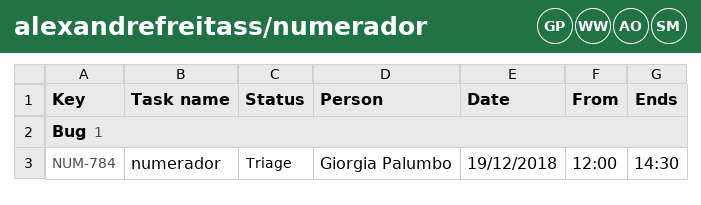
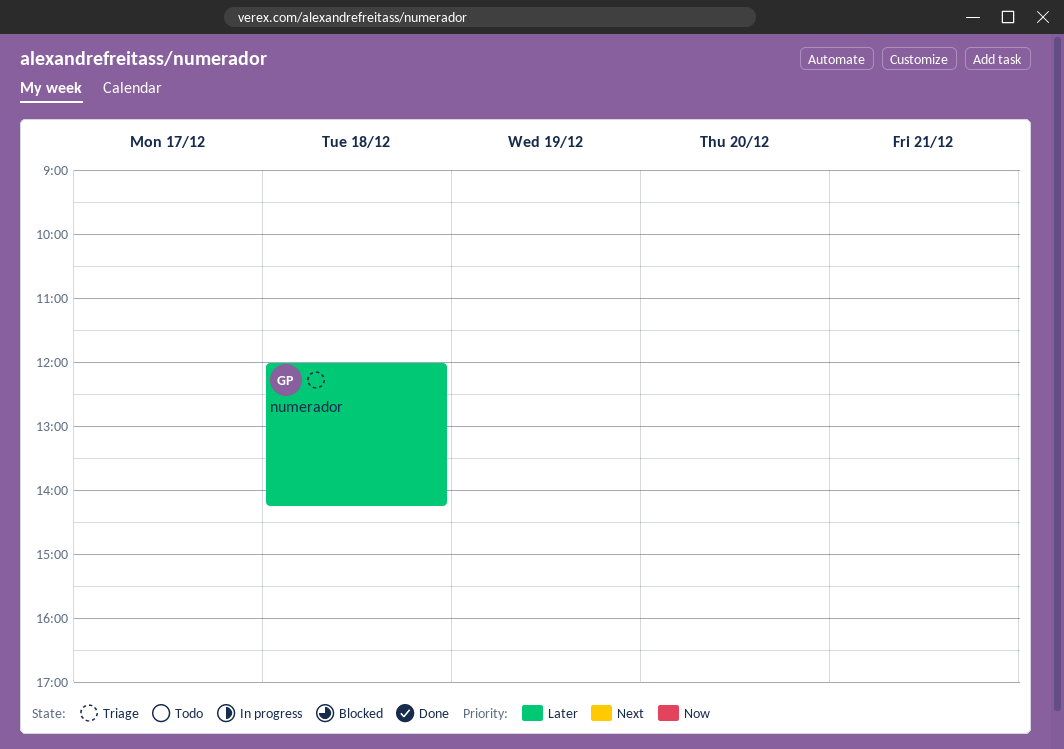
numerador, day: Dec 19 -> Dec 18
numerador, ends: 14:30 -> 14:15

